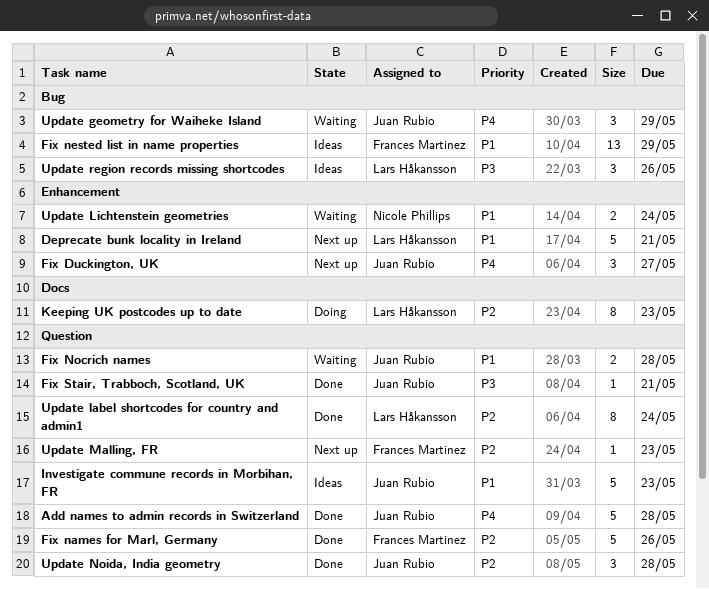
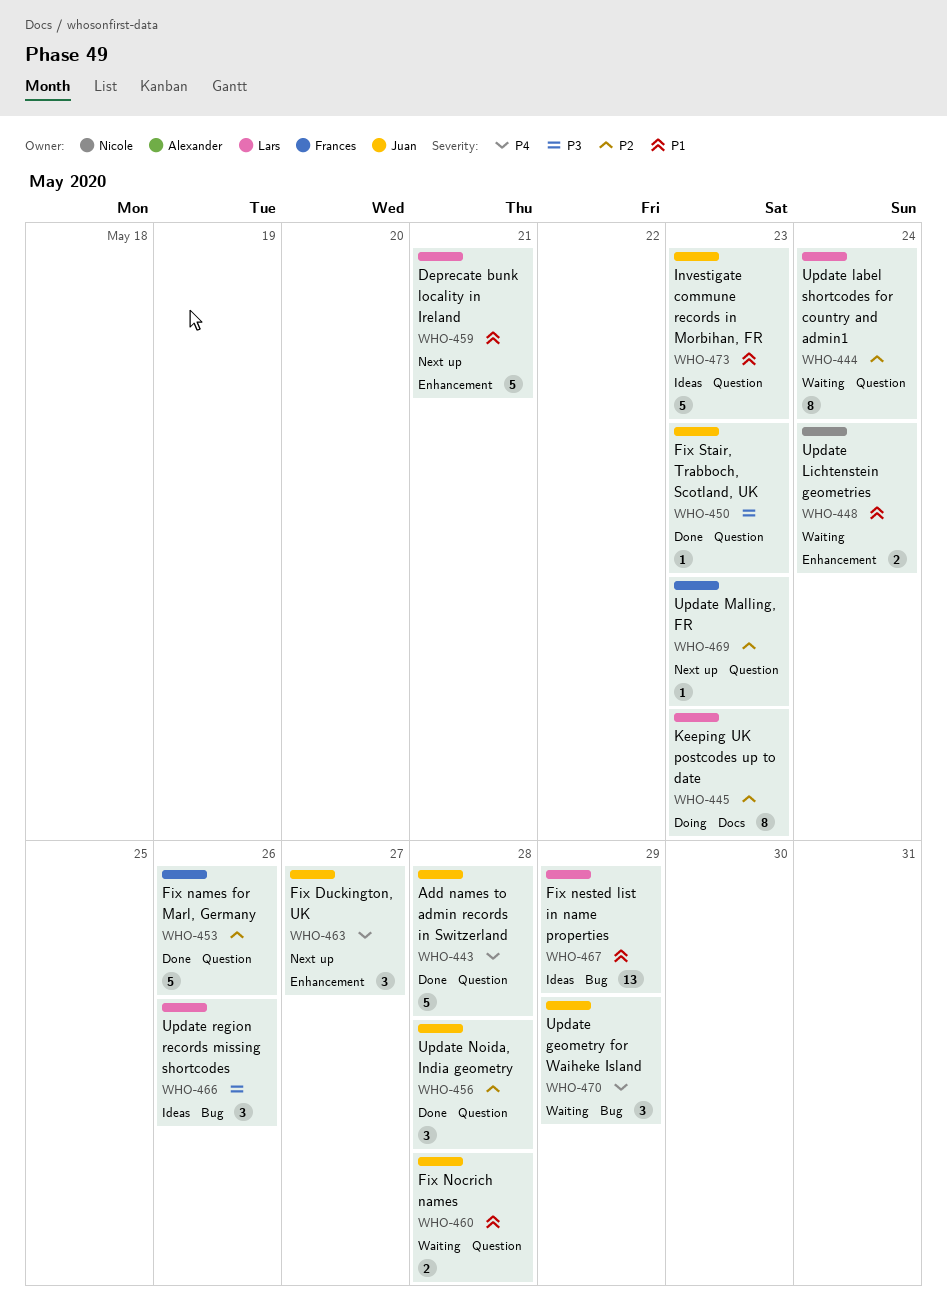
Fix nested list in name properties, owner: Frances Martinez -> Lars Håkansson
Fix Stair, Trabboch, Scotland, UK, due: May 21 -> May 23
Update label shortcodes for country and admin1, status: Done -> Waiting

